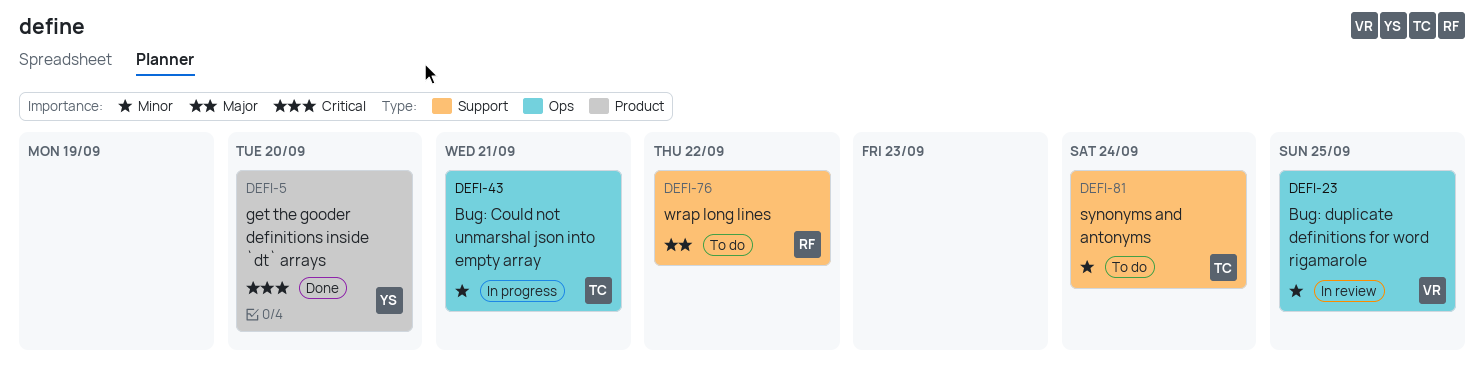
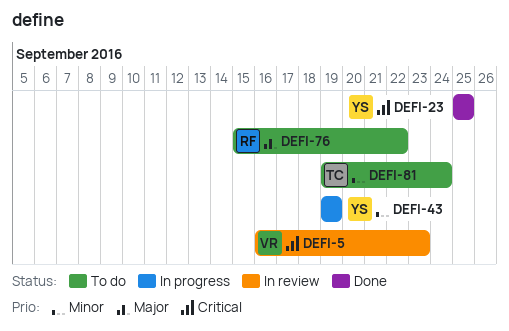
DEFI-5, status: Done -> In review
DEFI-5, owner: YS -> VR
DEFI-5, due: Sep 20 -> Sep 23
DEFI-23, status: In review -> Done
DEFI-23, owner: VR -> YS
DEFI-23, priority: Minor -> Critical
DEFI-43, owner: TC -> YS
DEFI-43, due: Sep 21 -> Sep 19

